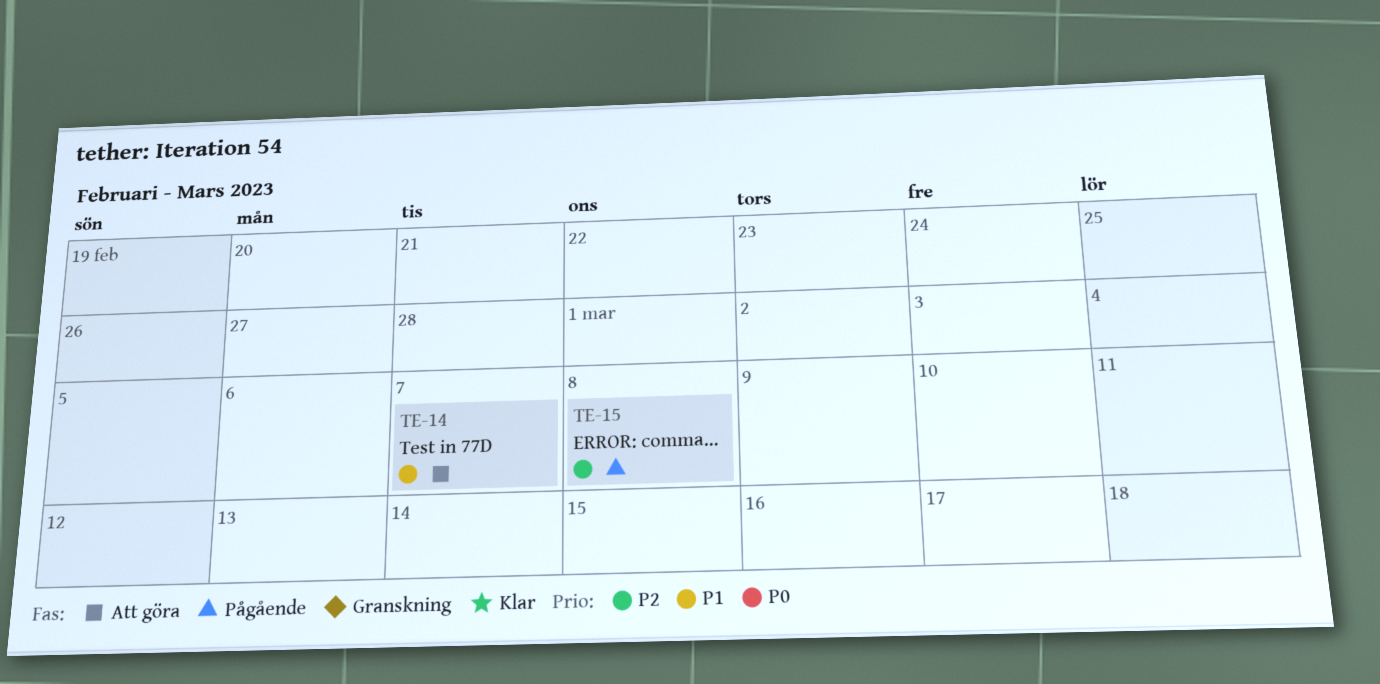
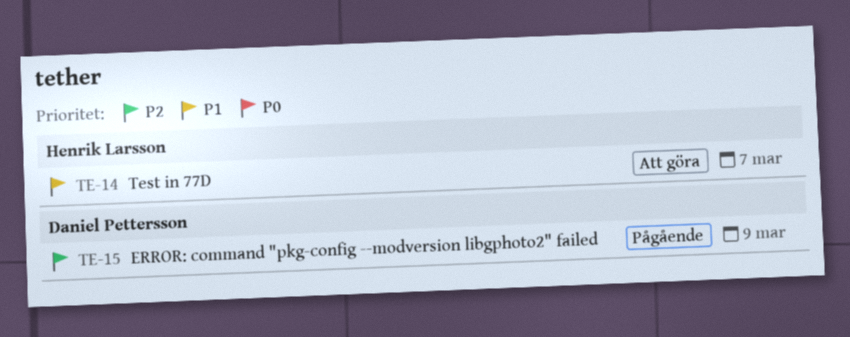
TE-15, due: Mar 8 -> Mar 9

